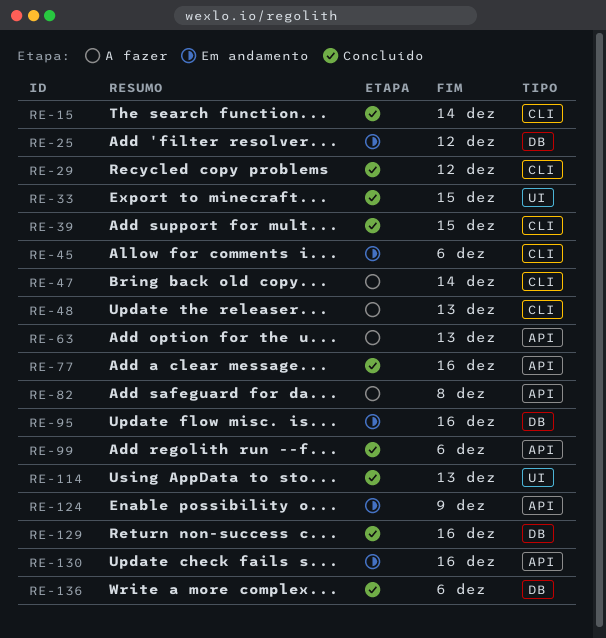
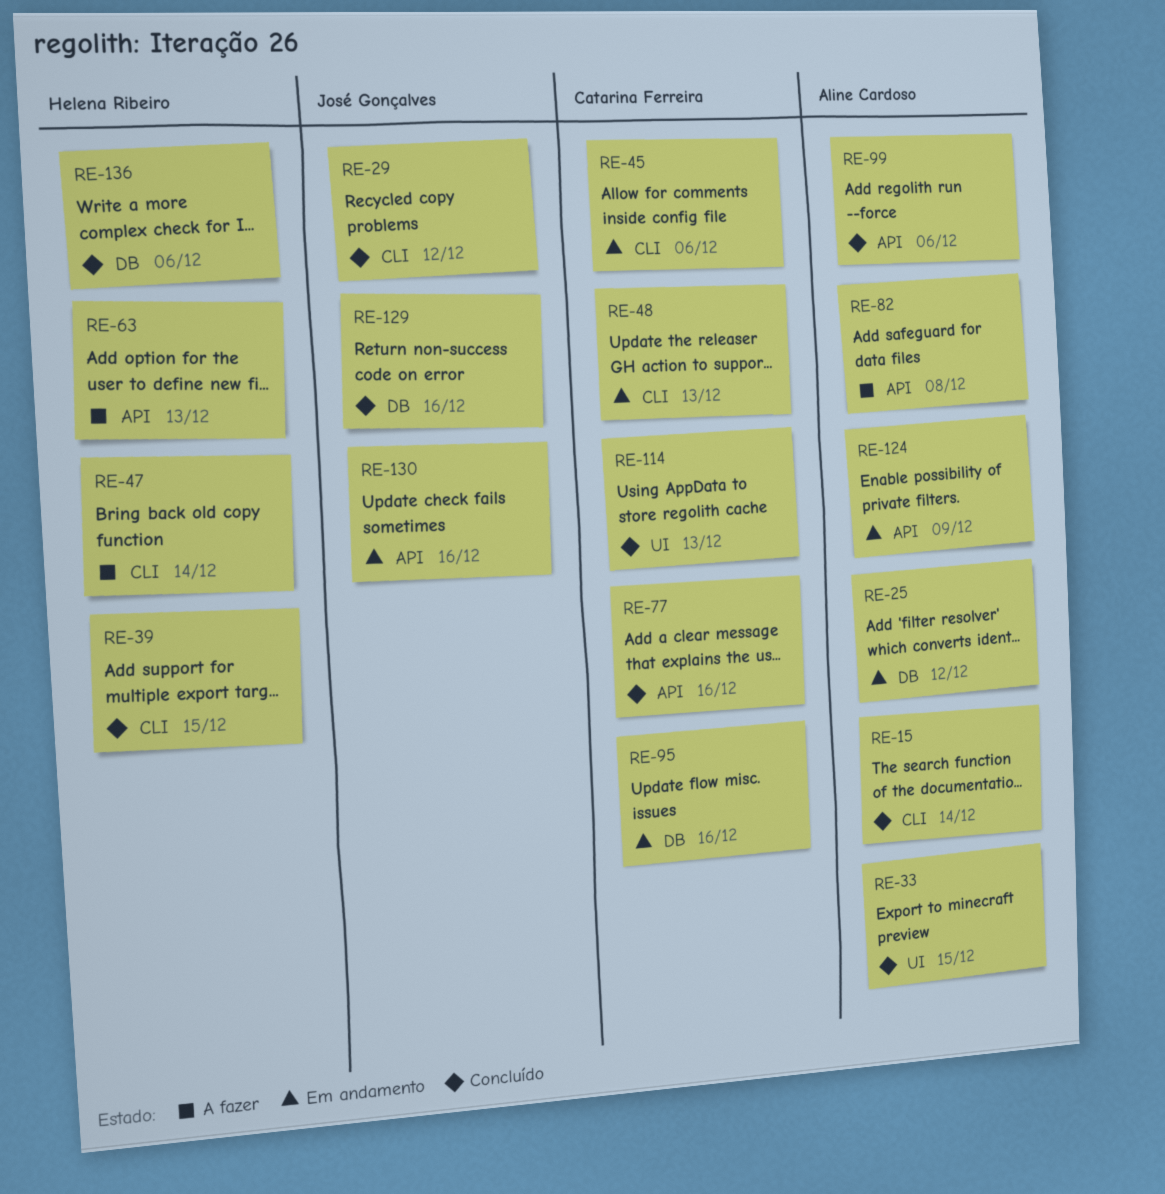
RE-48, status: A fazer -> Em andamento

